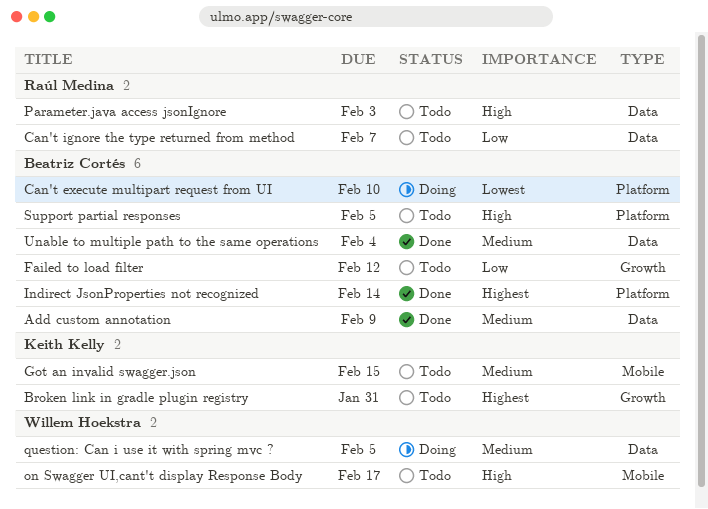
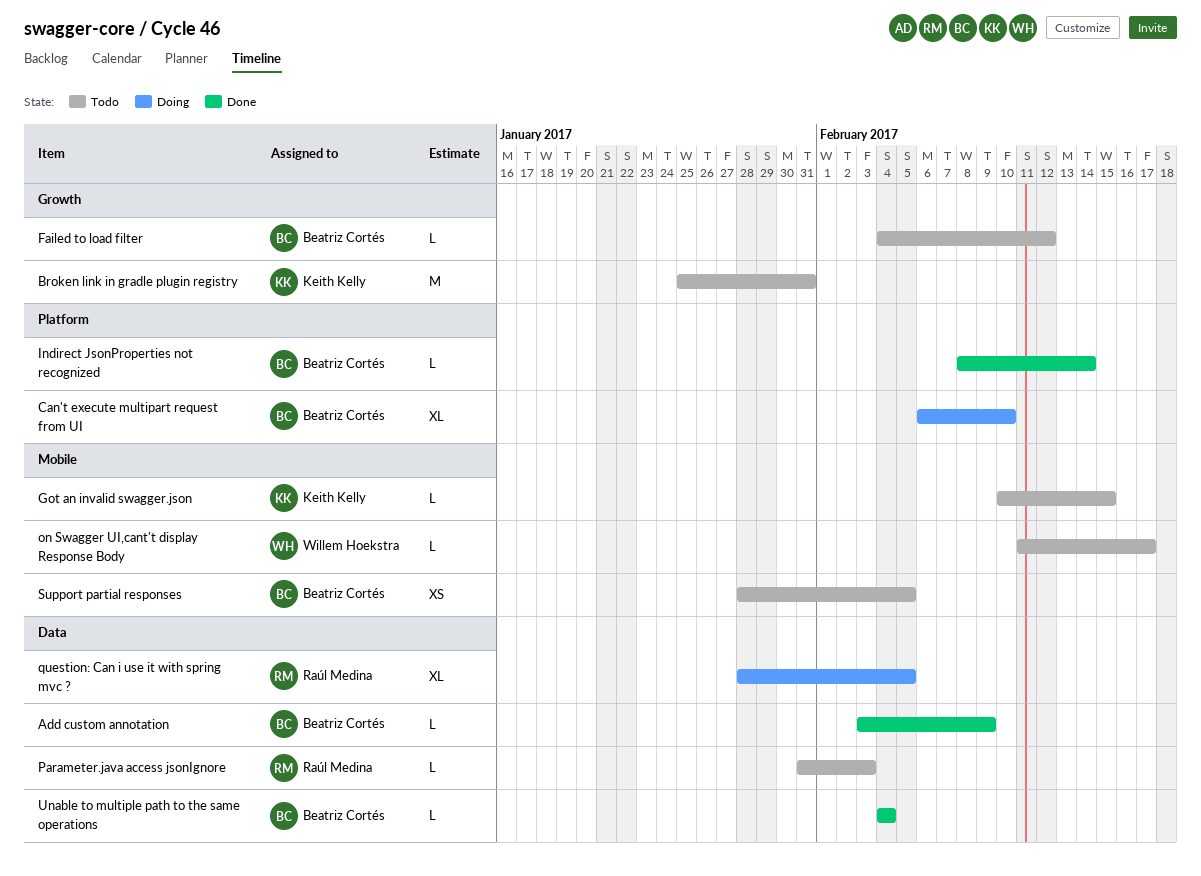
Can't ignore the type returned from method: present -> none
question: Can i use it with spring mvc ?, owner: Willem Hoekstra -> Raúl Medina
Support partial responses, label: Platform -> Mobile

